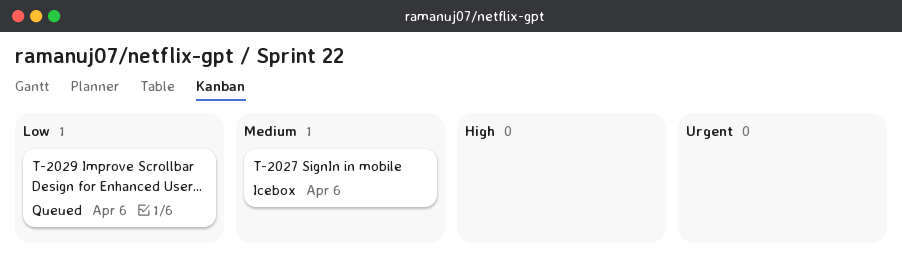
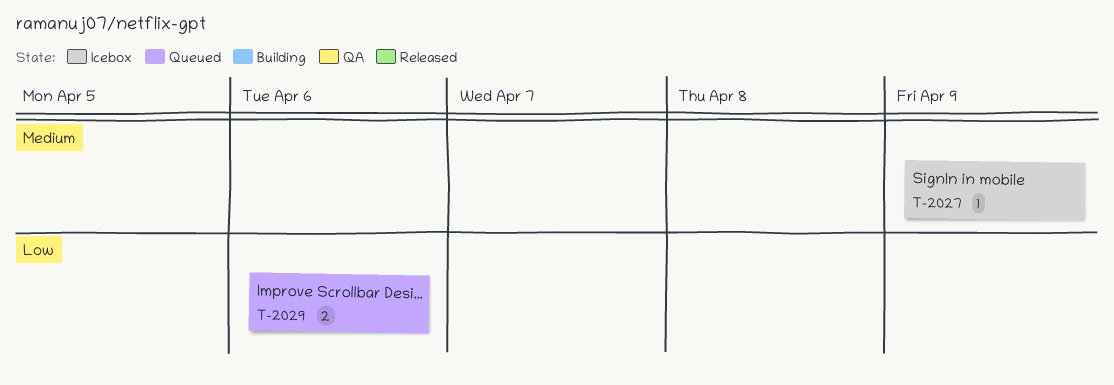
T-2027, due: Apr 6 -> Apr 9

